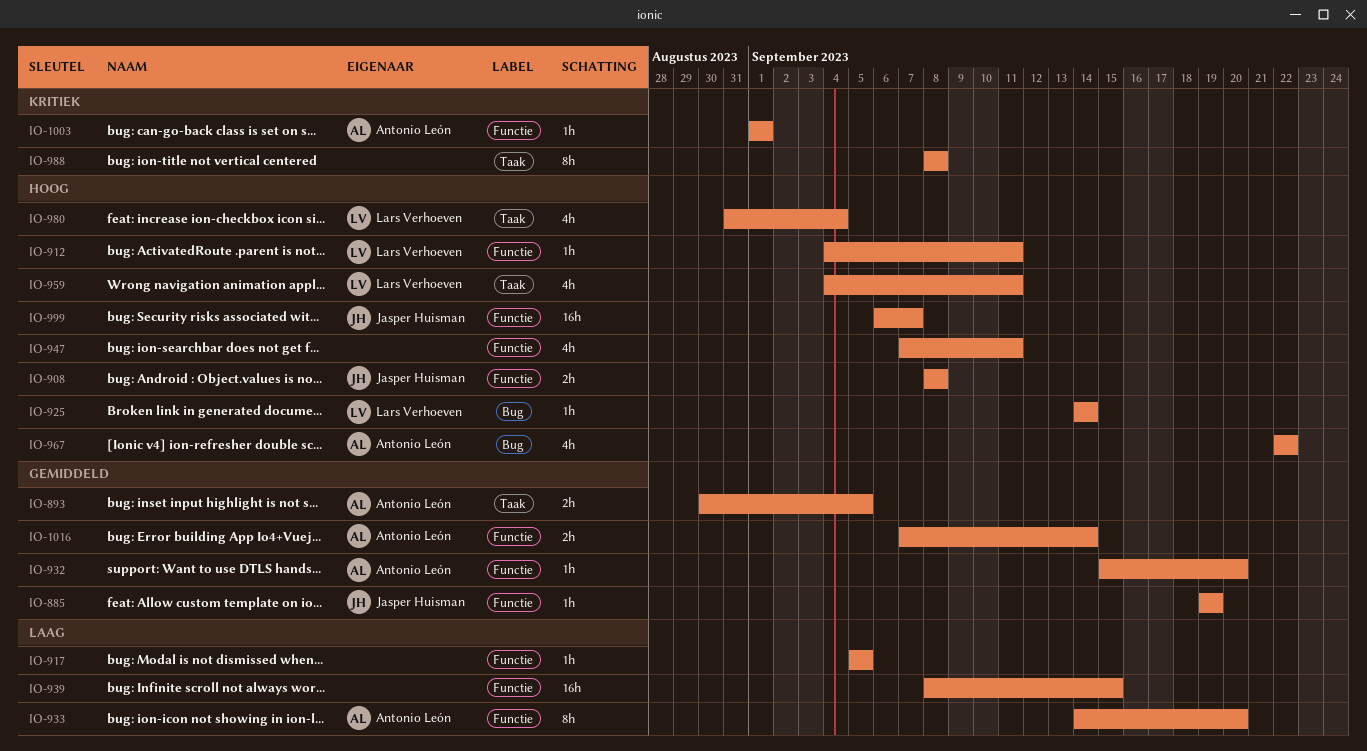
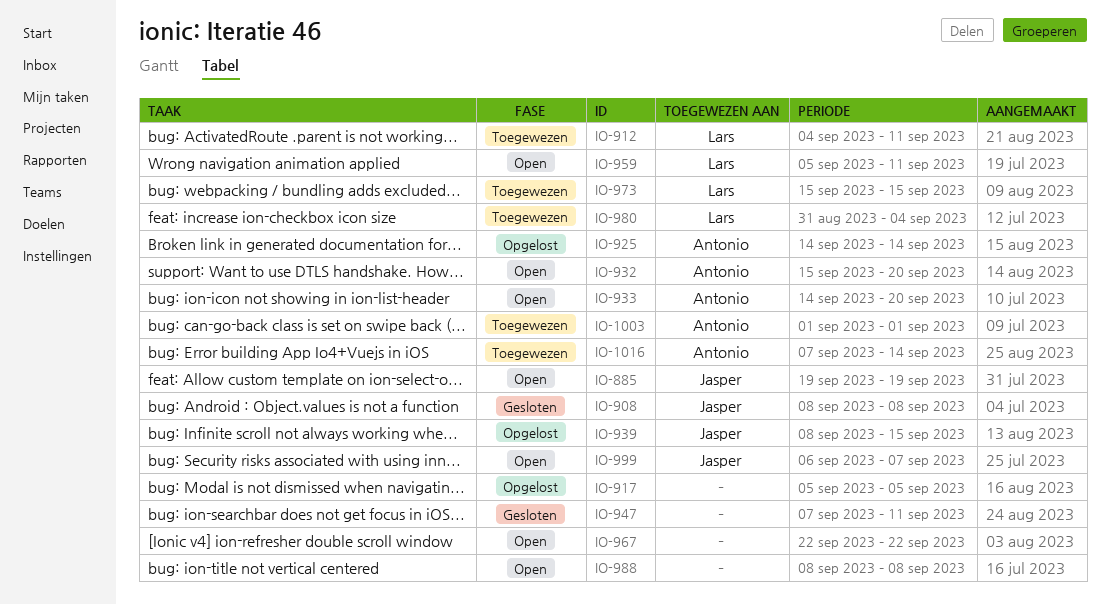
IO-893: present -> none
IO-925, owner: Lars Verhoeven -> Antonio León
IO-939, owner: none -> Jasper Huisman
IO-959, start: Sep 4 -> Sep 5
IO-967, owner: Antonio León -> none
IO-973: none -> present

